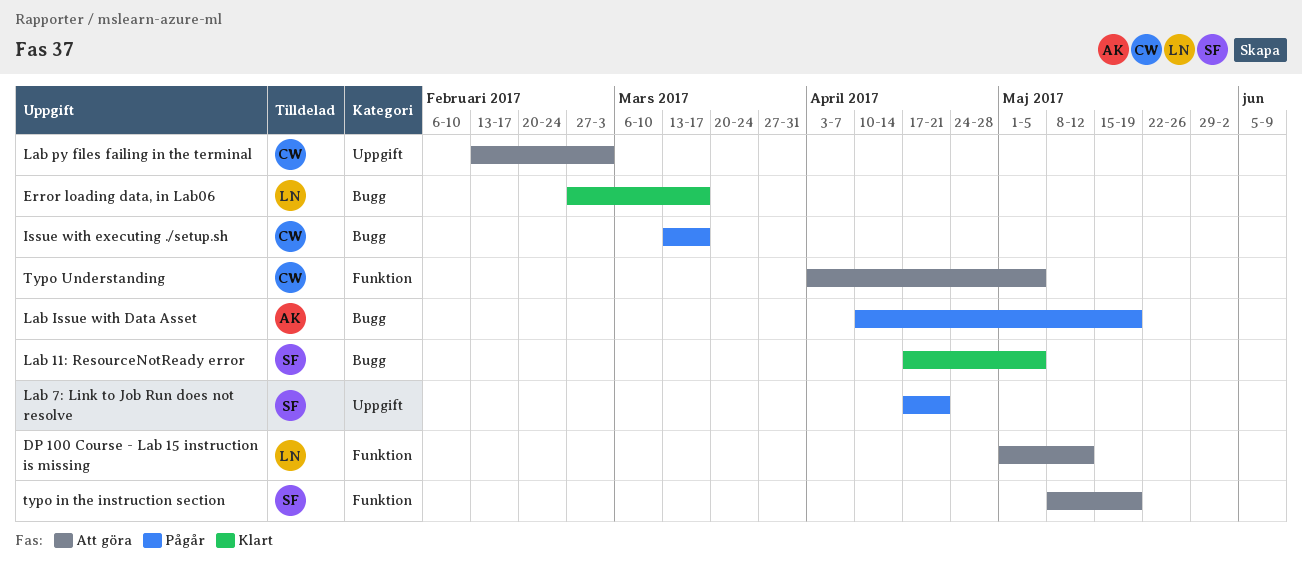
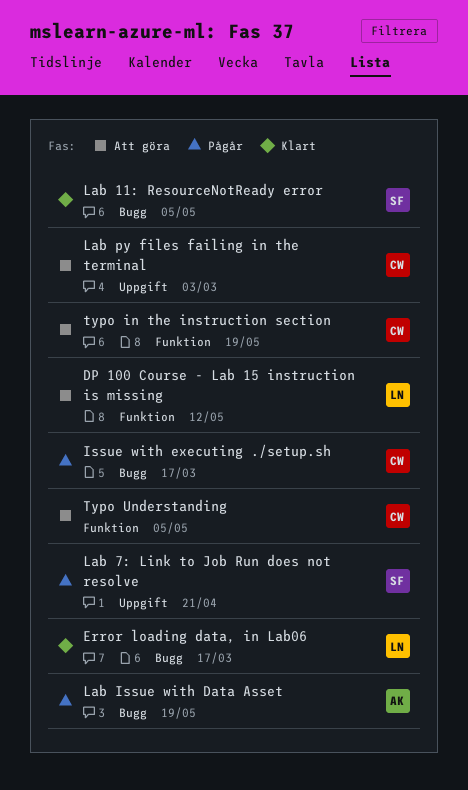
typo in the instruction section, owner: SF -> CW

